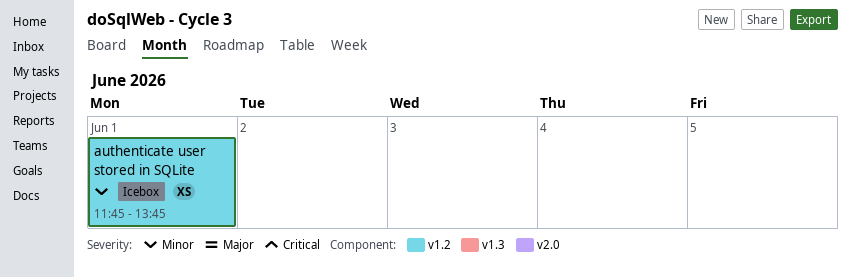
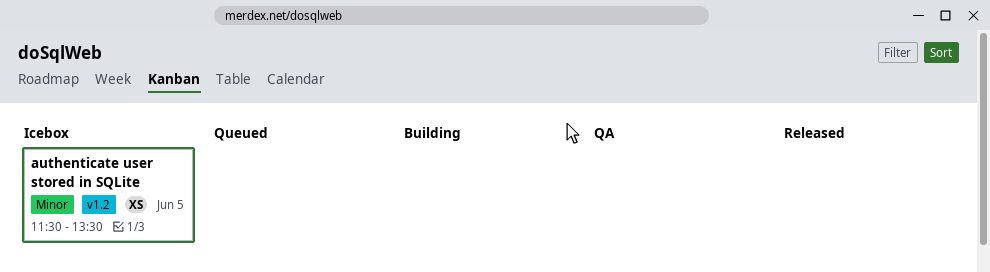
authenticate user stored in SQLite, day: Jun 1 -> Jun 5
authenticate user stored in SQLite, begins: 11:45 -> 11:30
authenticate user stored in SQLite, ends: 13:45 -> 13:30

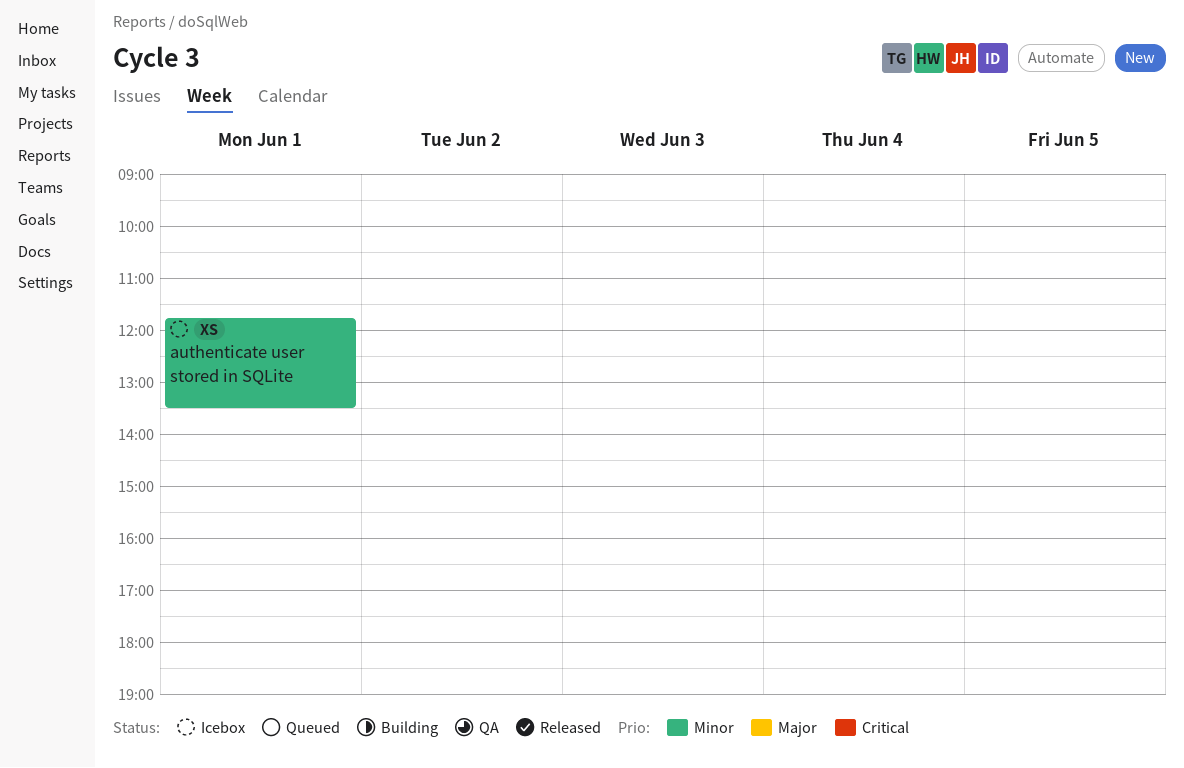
authenticate user stored in SQLite, day: Jun 5 -> Jun 1
authenticate user stored in SQLite, begins: 11:30 -> 11:45

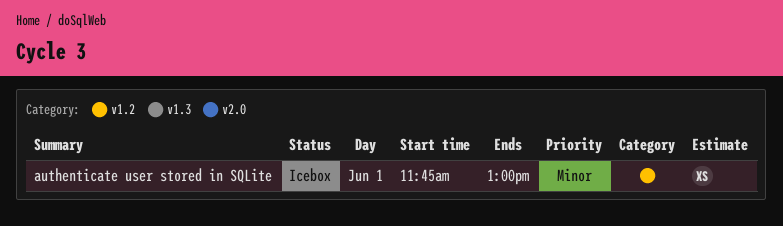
authenticate user stored in SQLite, ends: 13:30 -> 13:00

